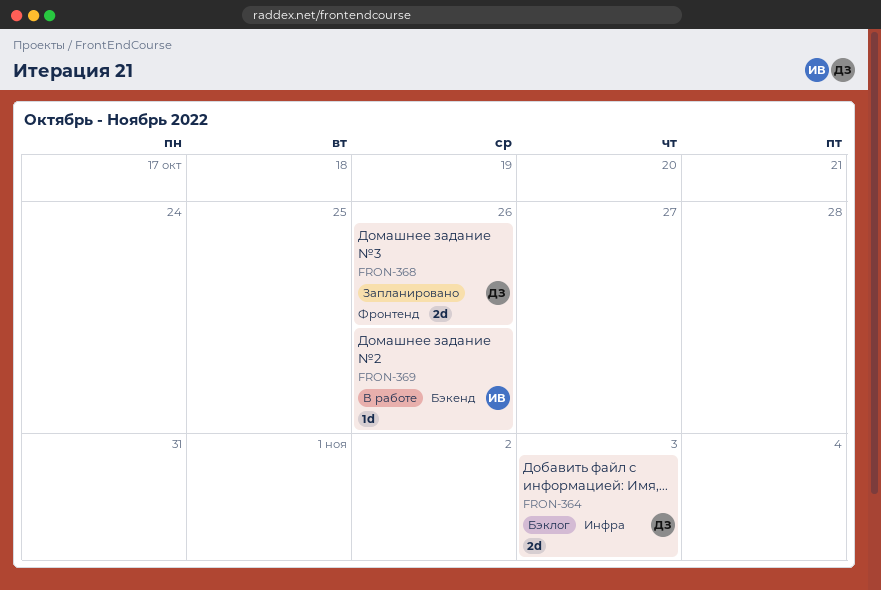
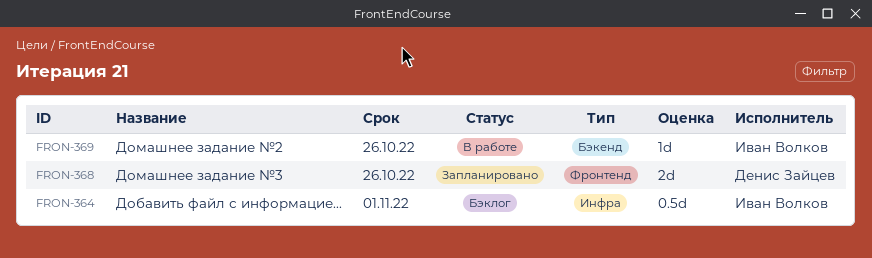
FRON-364, owner: Денис Зайцев -> Иван Волков
FRON-364, estimate: 2d -> 0.5d
FRON-364, due: Nov 3 -> Nov 1

